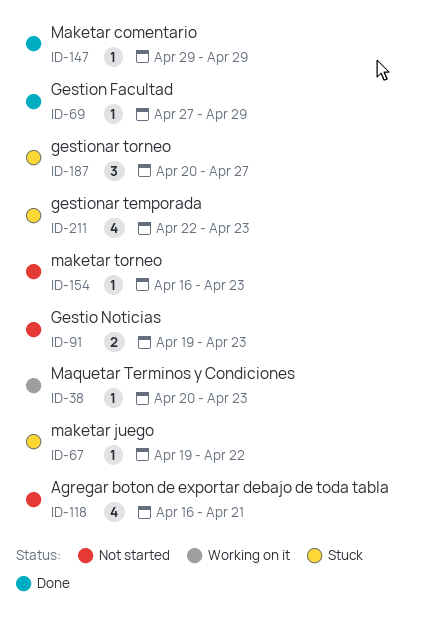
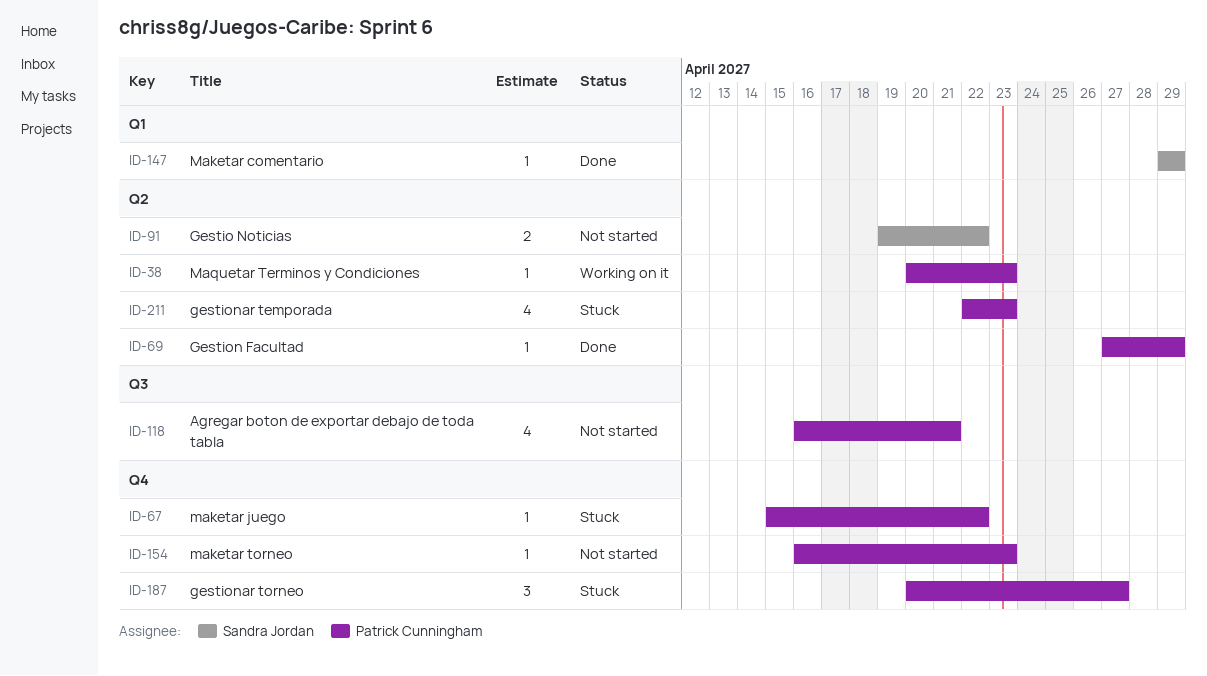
ID-67, start: Apr 19 -> Apr 15
ID-91, due: Apr 23 -> Apr 22

